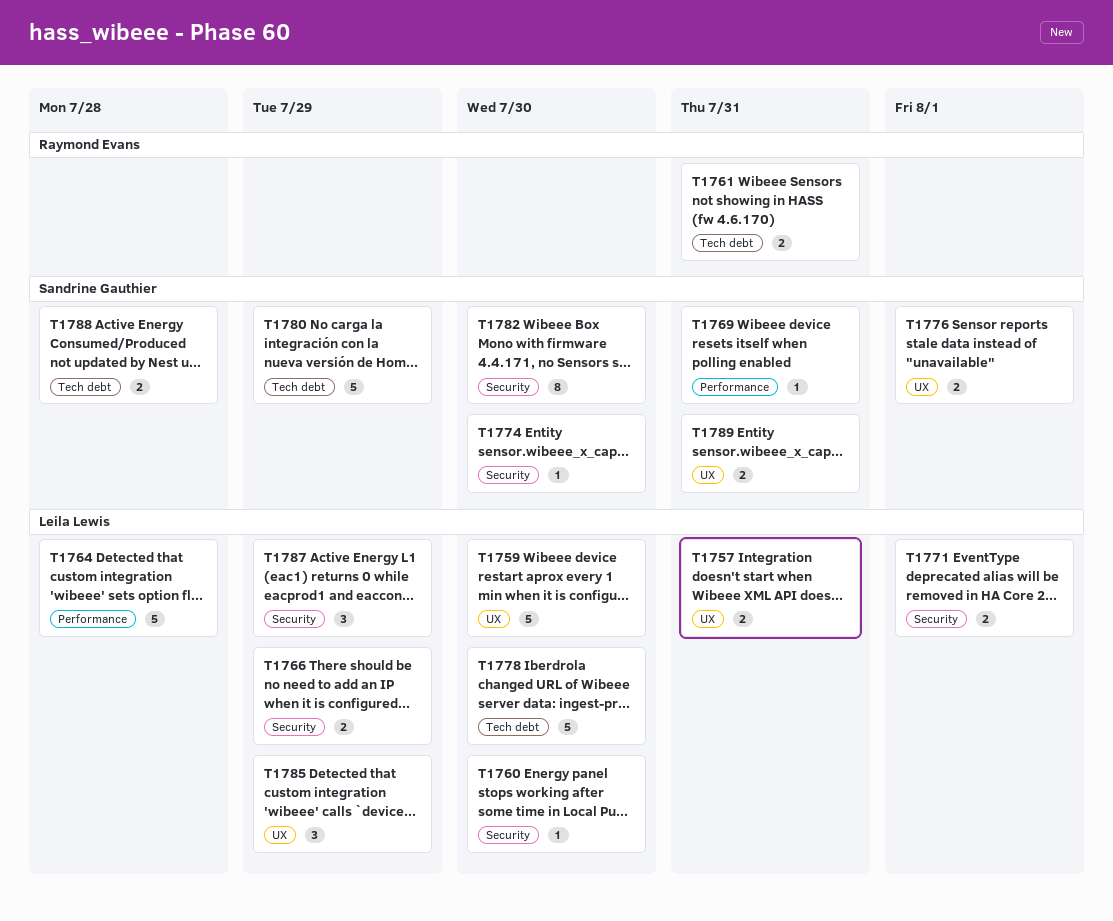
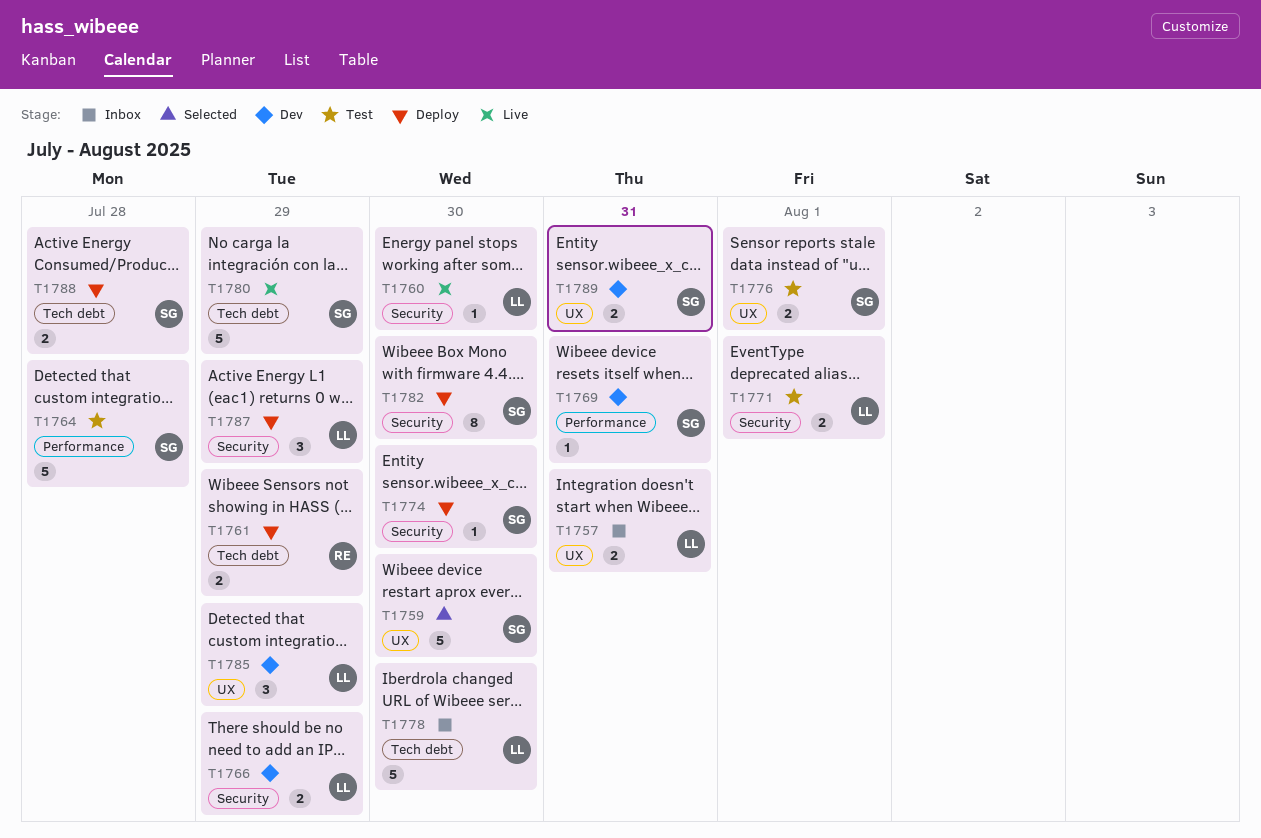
T1759, owner: Leila Lewis -> Sandrine Gauthier
T1761, due: Jul 31 -> Jul 29
T1764, owner: Leila Lewis -> Sandrine Gauthier

